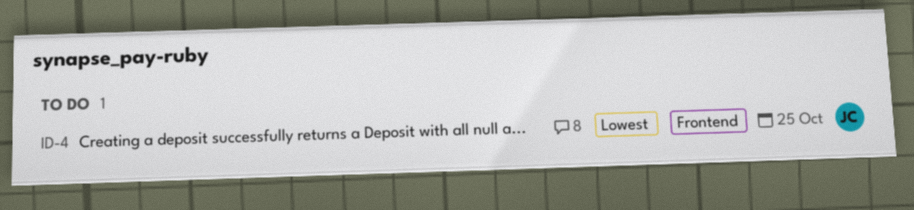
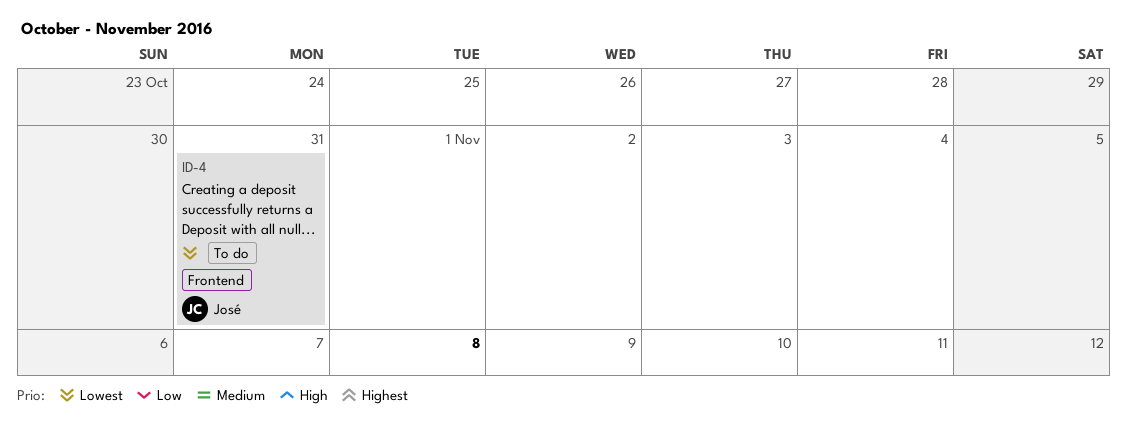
ID-4, due: Oct 25 -> Oct 31

